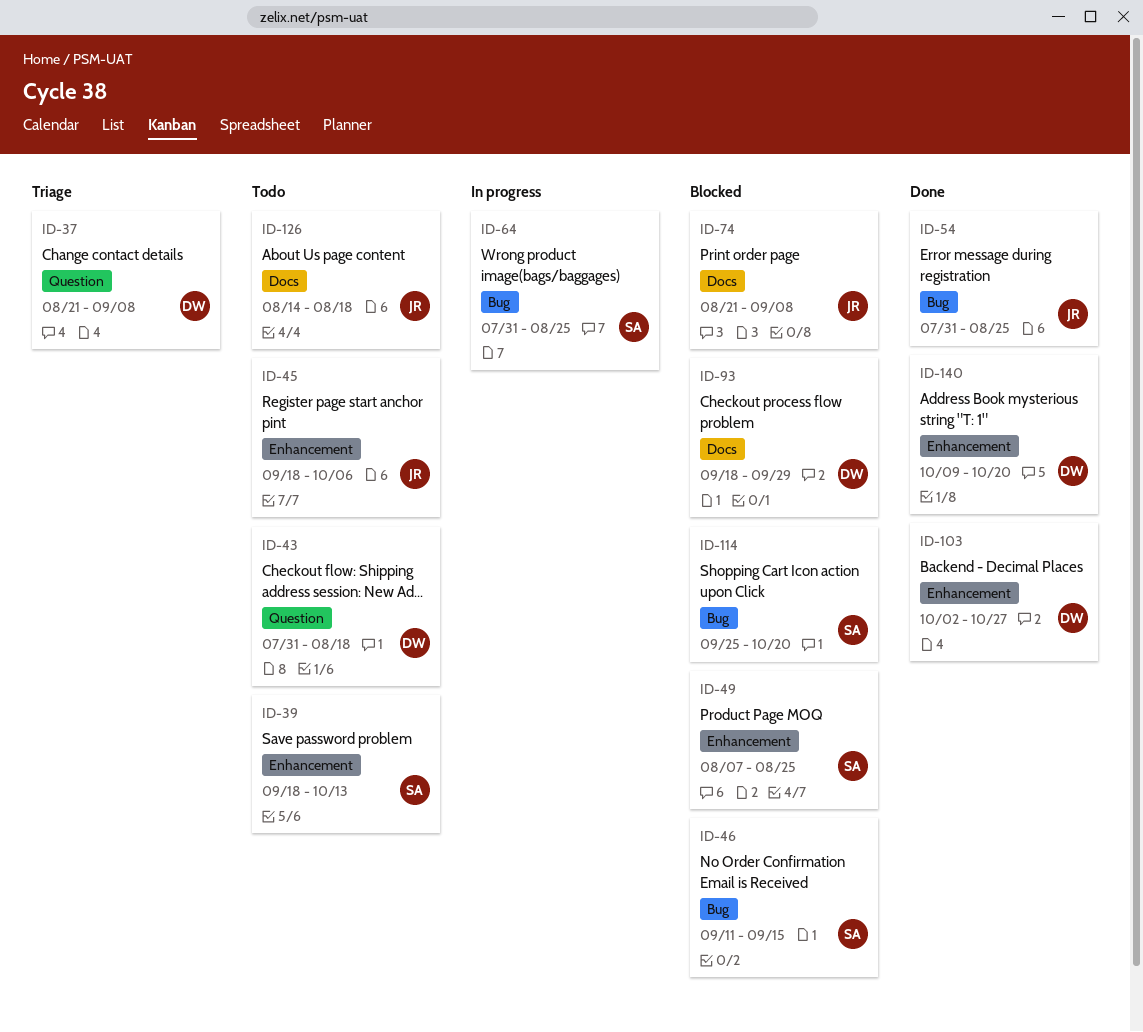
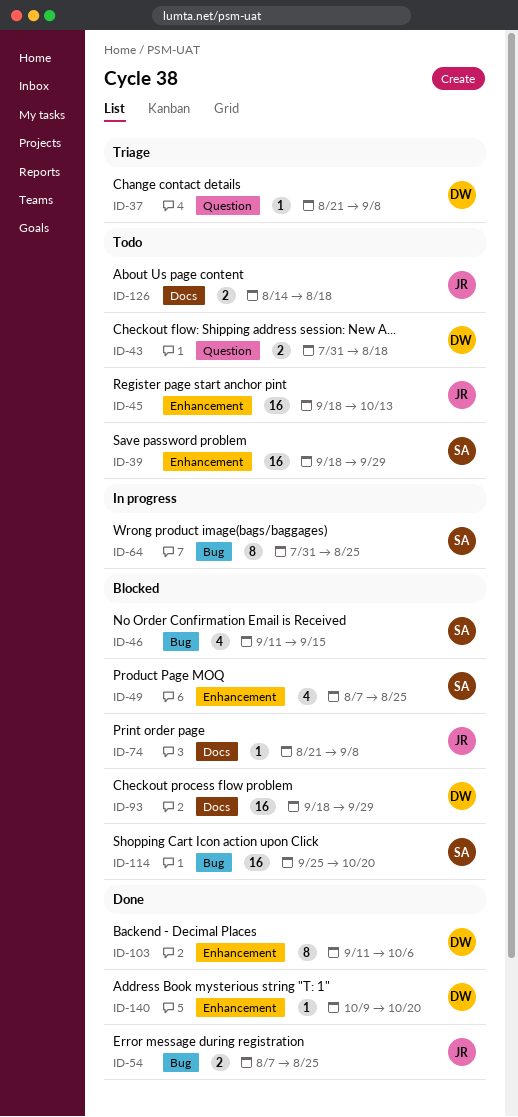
ID-39, due: Oct 13 -> Sep 29
ID-45, due: Oct 6 -> Oct 13
ID-54, start: Jul 31 -> Aug 7
ID-103, start: Oct 2 -> Sep 11
ID-103, due: Oct 27 -> Oct 6

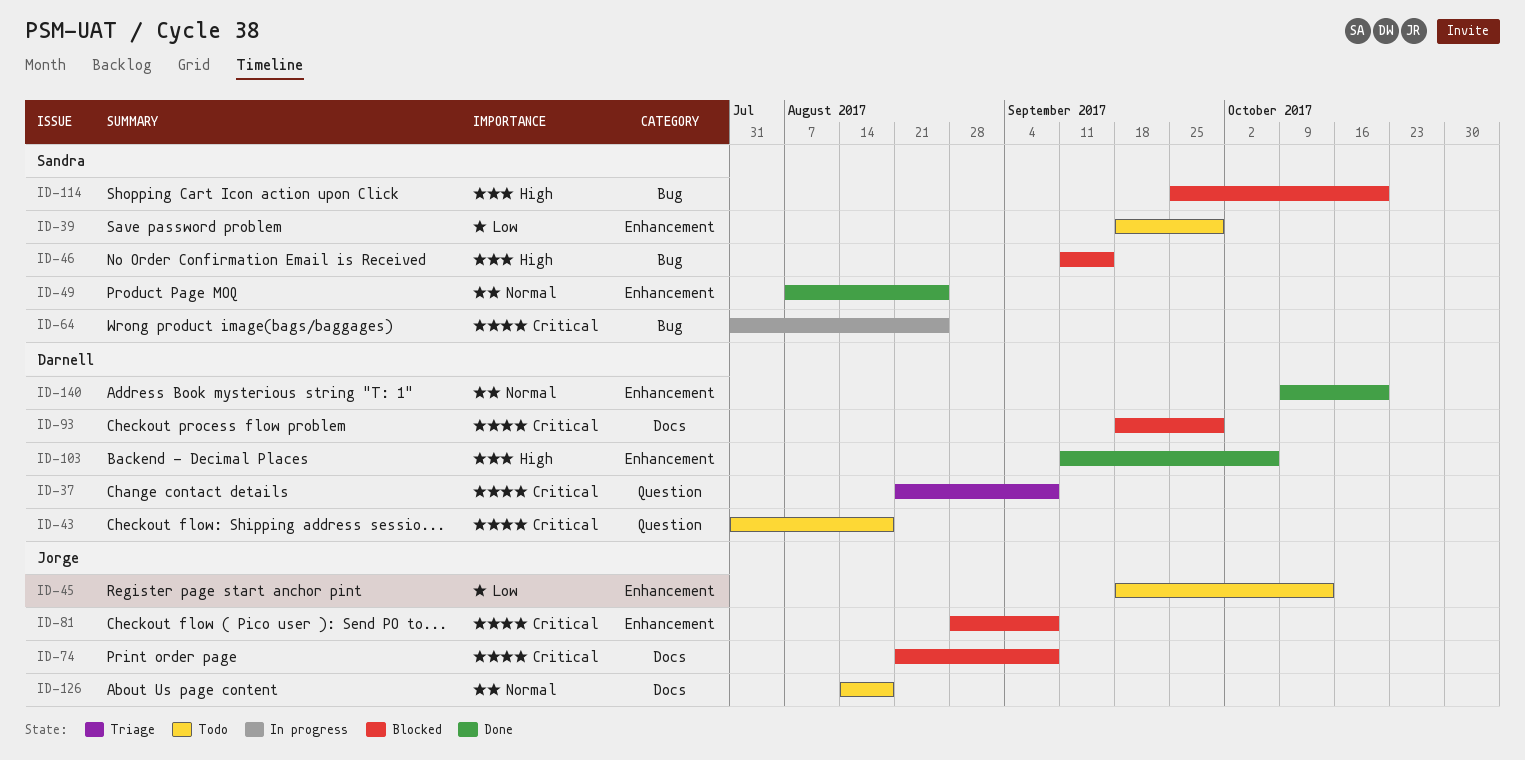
ID-49, status: Blocked -> Done
ID-54: present -> none
ID-81: none -> present

